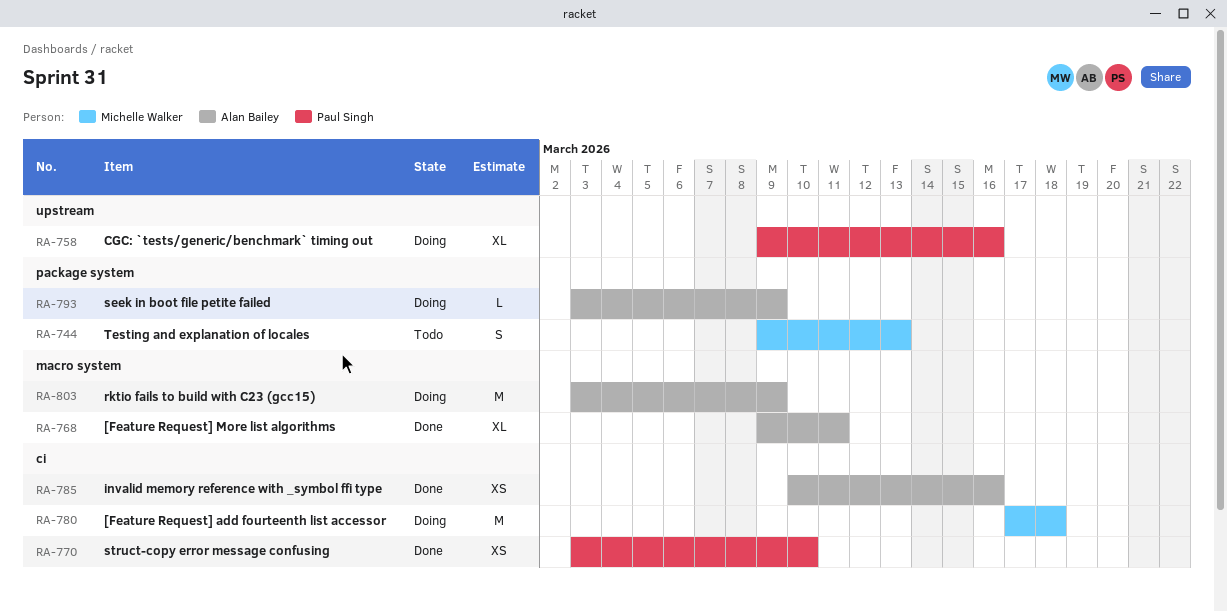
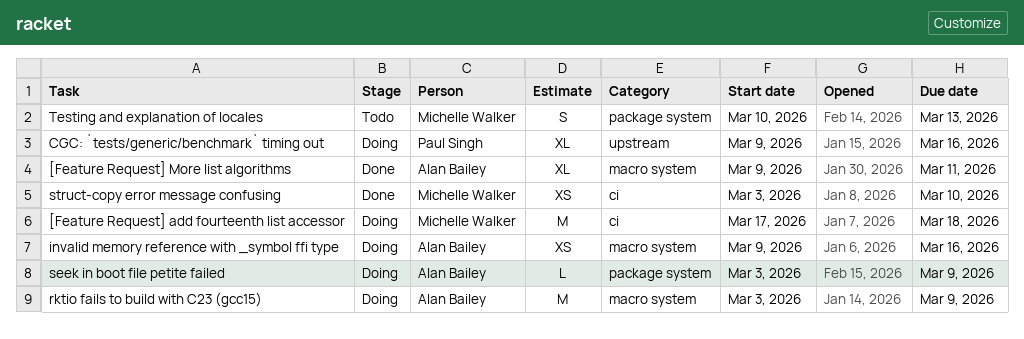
invalid memory reference with _symbol ffi type, status: Done -> Doing
invalid memory reference with _symbol ffi type, label: ci -> macro system
invalid memory reference with _symbol ffi type, start: Mar 10 -> Mar 9
struct-copy error message confusing, owner: Paul Singh -> Michelle Walker
Testing and explanation of locales, start: Mar 9 -> Mar 10

